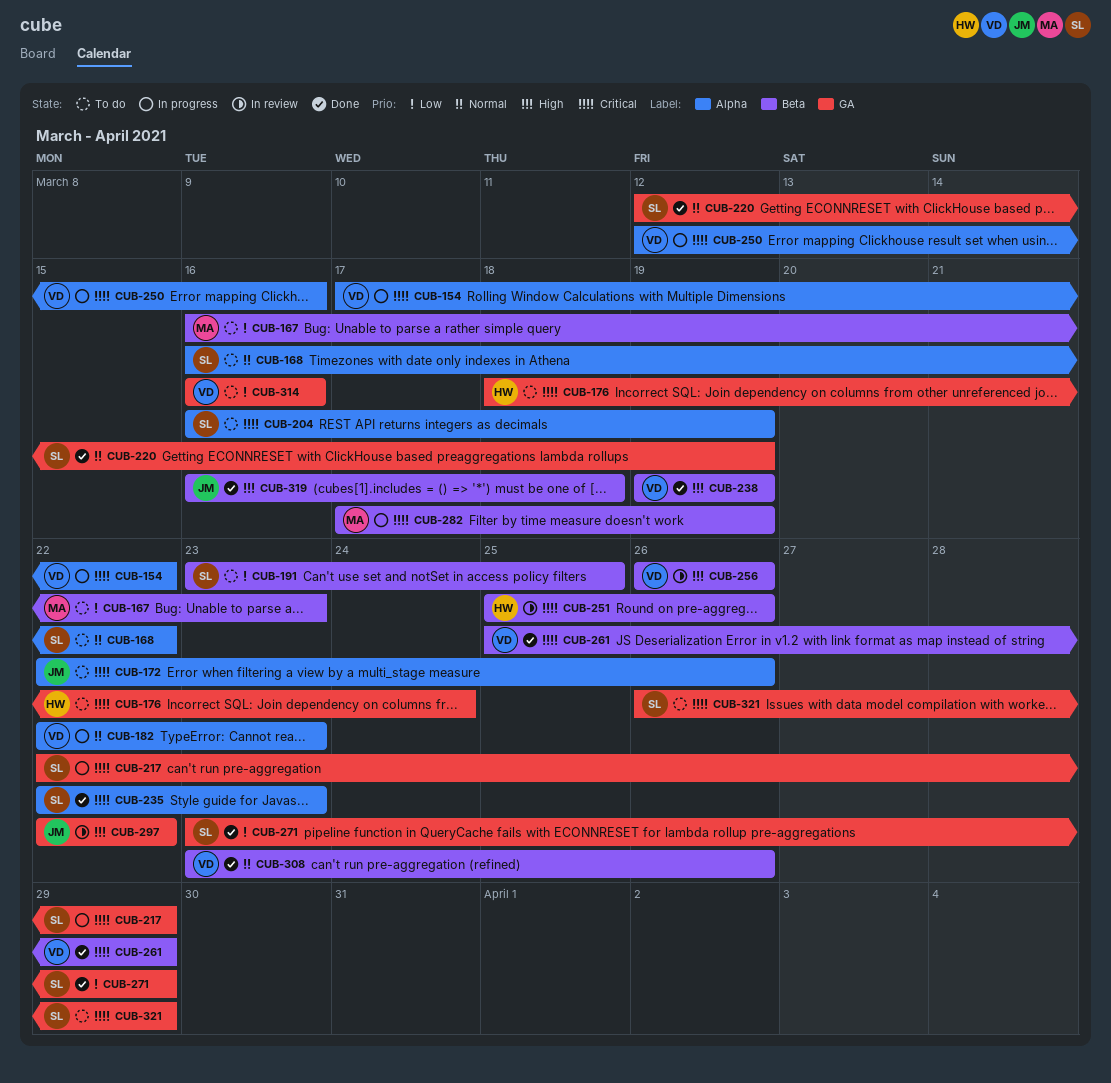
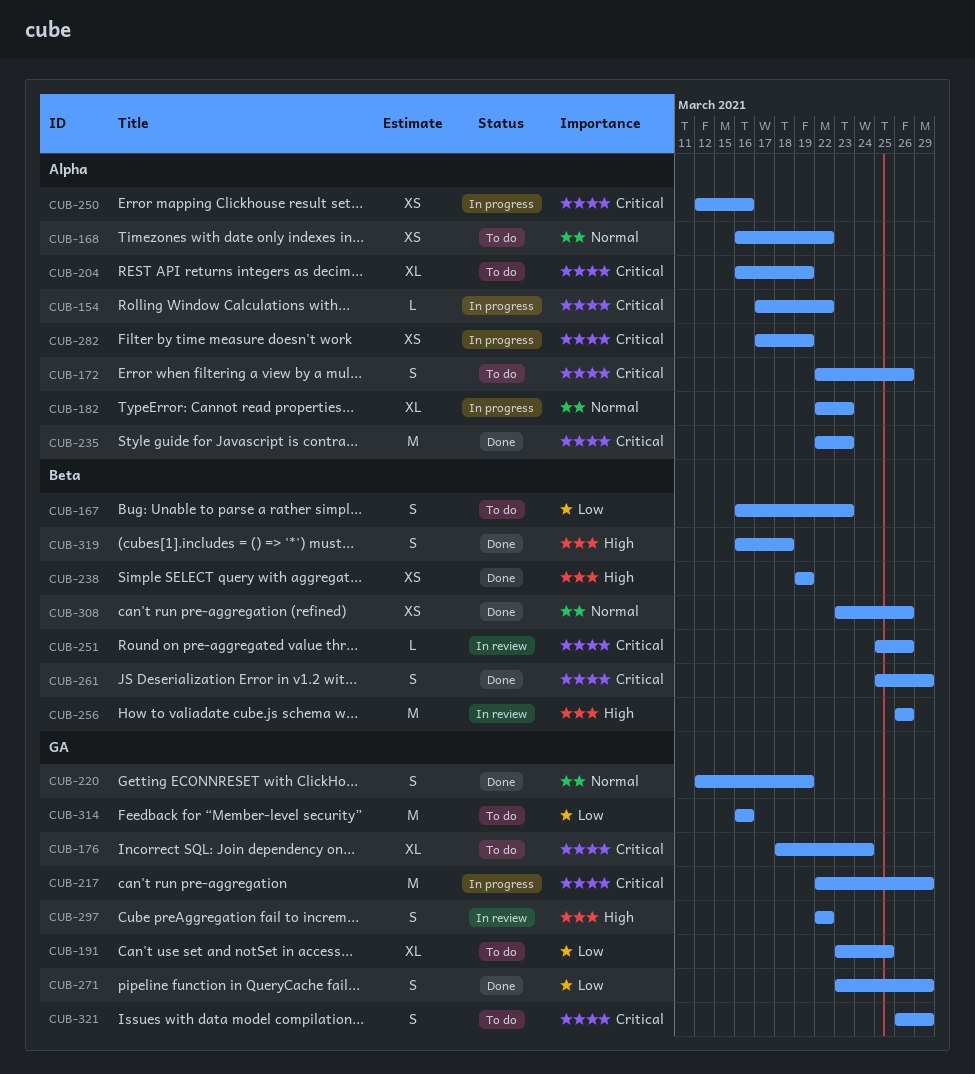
CUB-191, label: Beta -> GA
CUB-282, label: Beta -> Alpha

